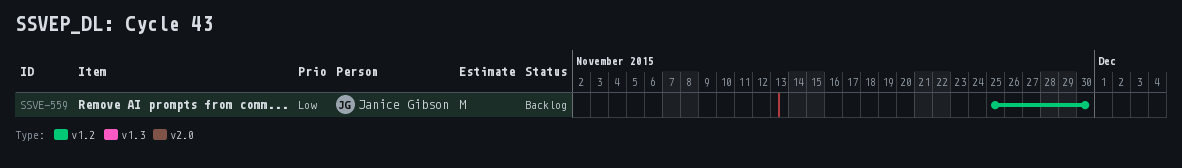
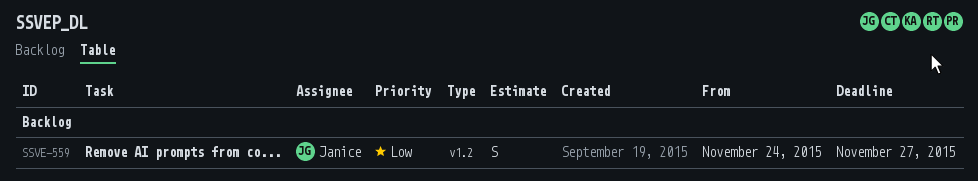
SSVE-559, estimate: M -> S
SSVE-559, start: Nov 25 -> Nov 24
SSVE-559, due: Nov 30 -> Nov 27

